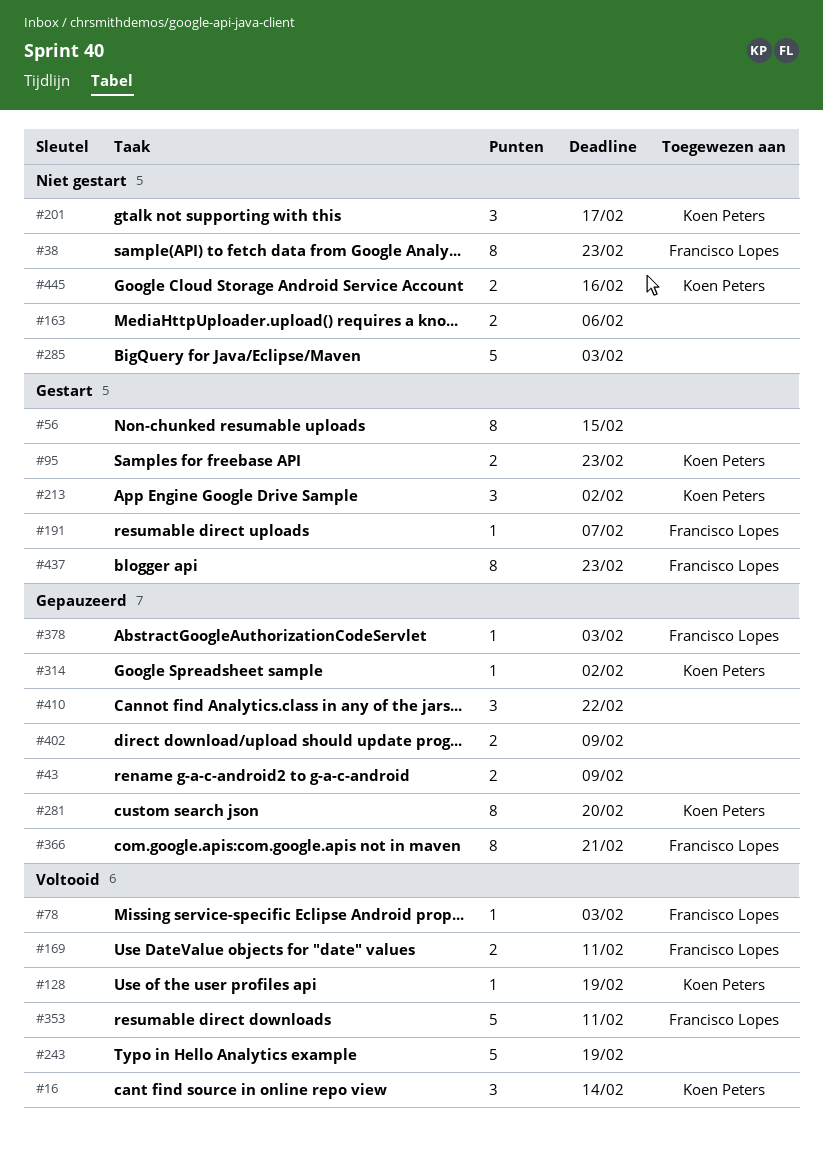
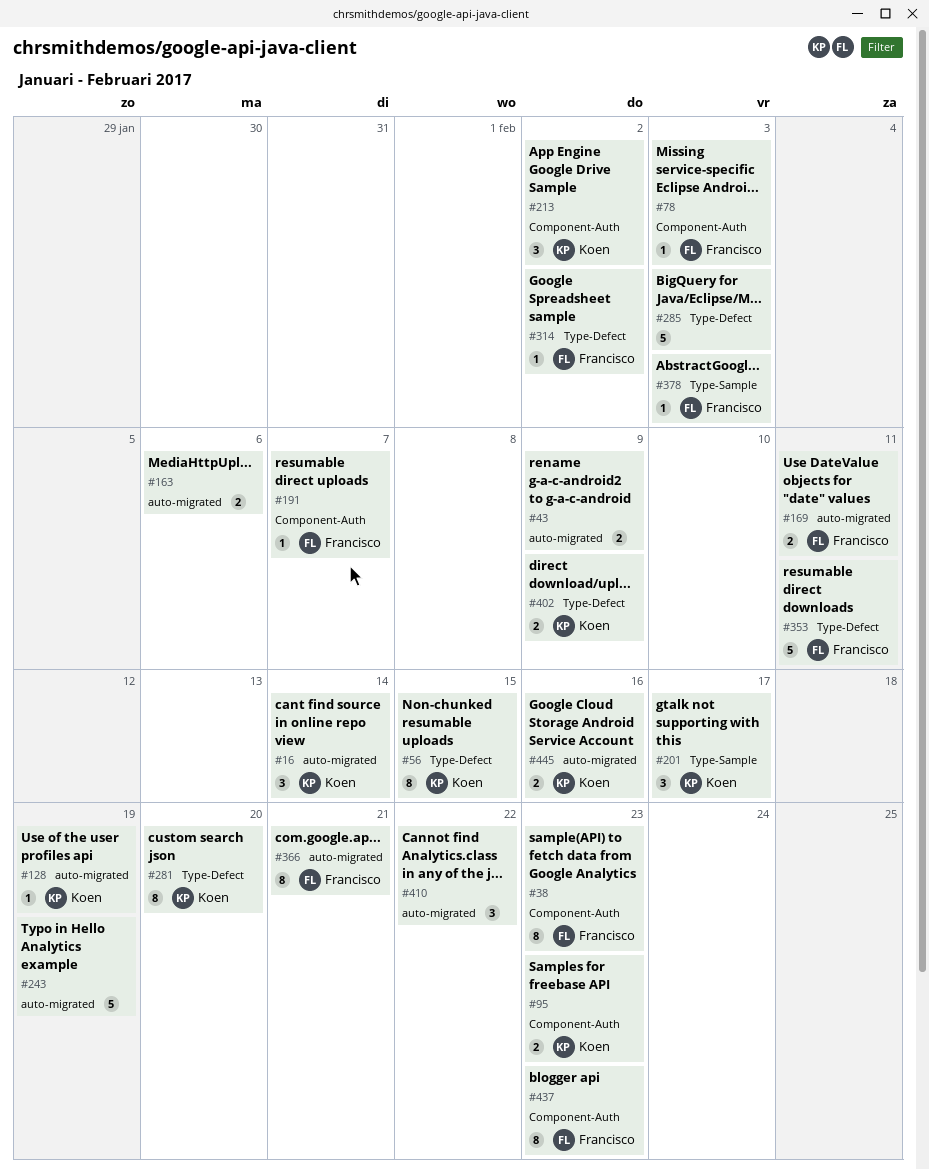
#56, owner: none -> Koen Peters
#314, owner: Koen Peters -> Francisco Lopes
#402, owner: none -> Koen Peters

